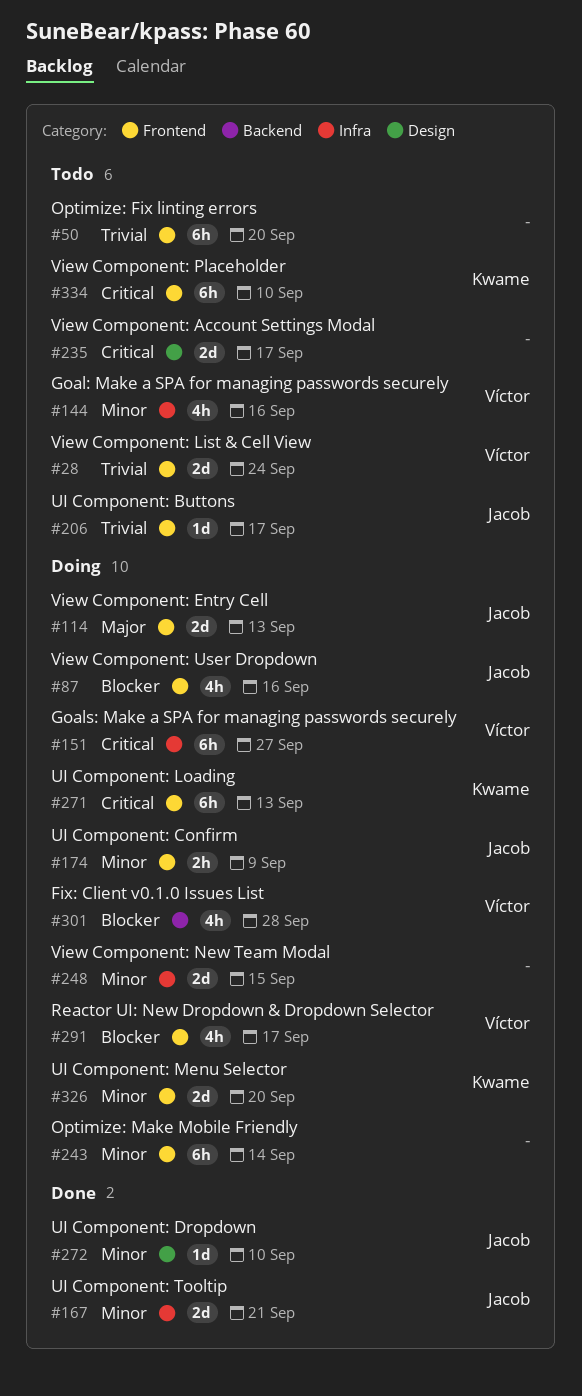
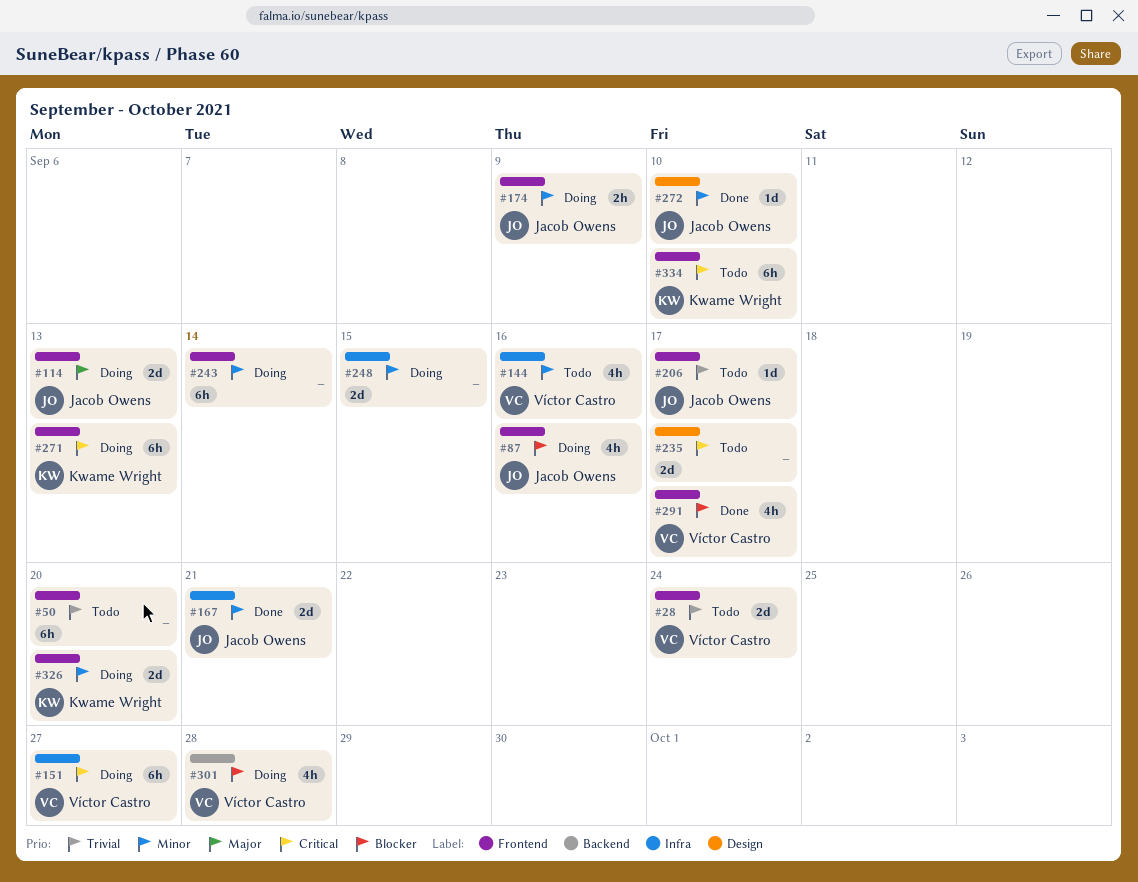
#291, status: Doing -> Done

